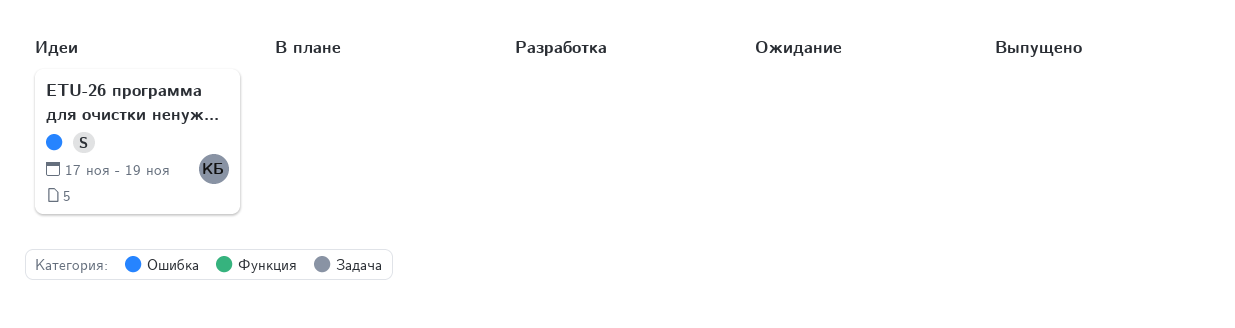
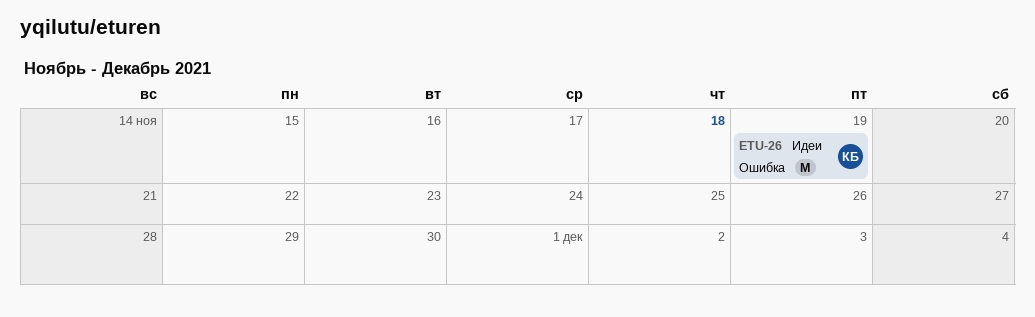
ETU-26, estimate: S -> M

